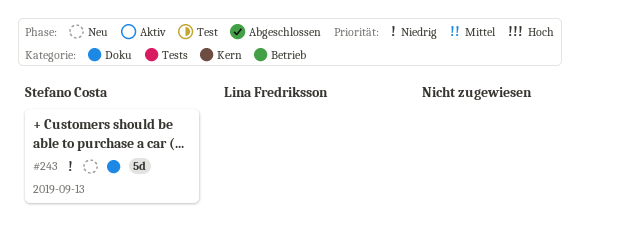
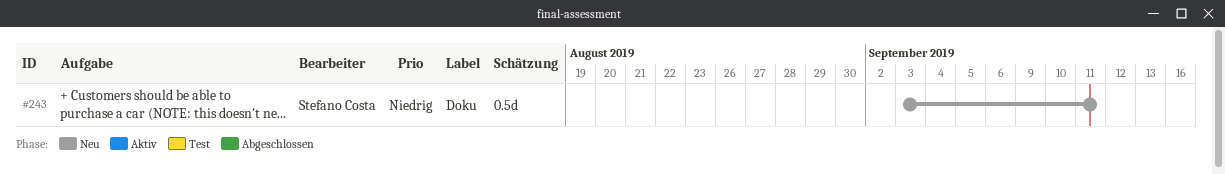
#243, estimate: 5d -> 0.5d
#243, due: Sep 13 -> Sep 11

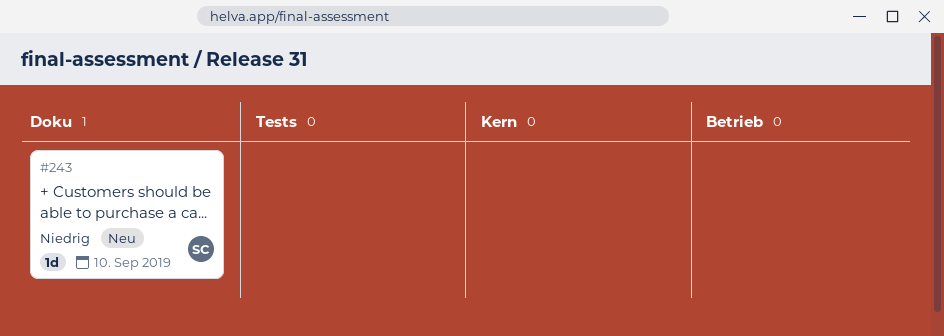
#243, estimate: 0.5d -> 1d
#243, due: Sep 11 -> Sep 10

